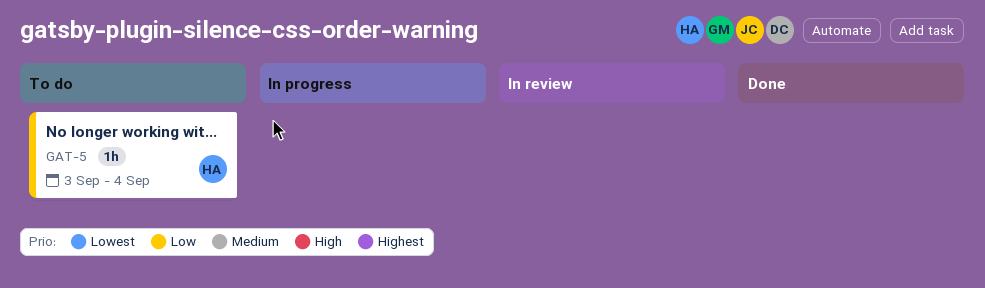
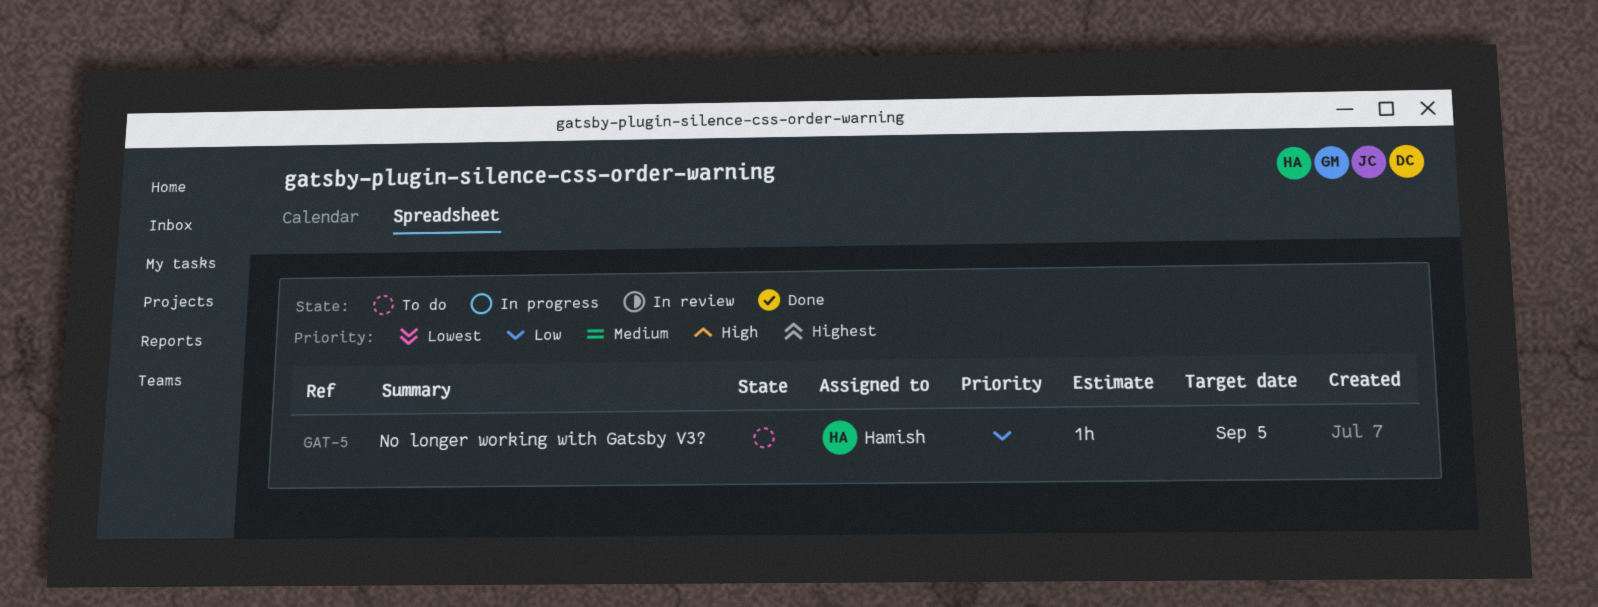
GAT-5, due: Sep 4 -> Sep 5

